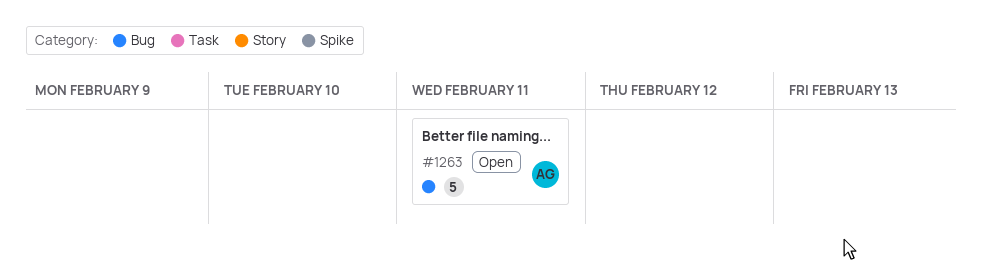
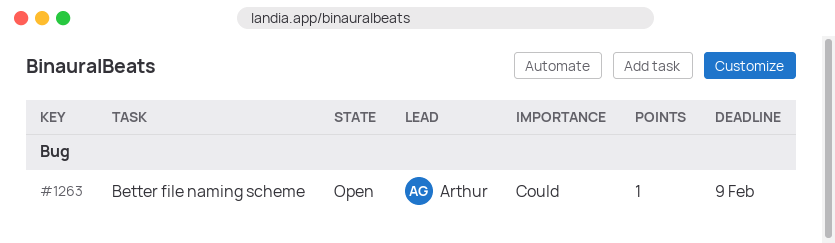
#1263, estimate: 5 -> 1
#1263, due: Feb 11 -> Feb 9

